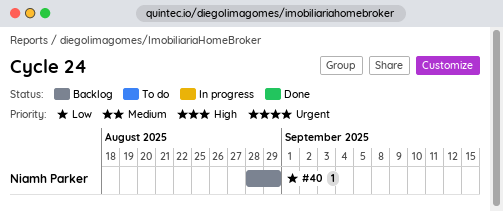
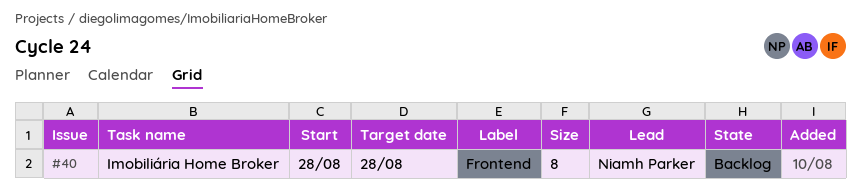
#40, estimate: 1 -> 8
#40, due: Aug 29 -> Aug 28

